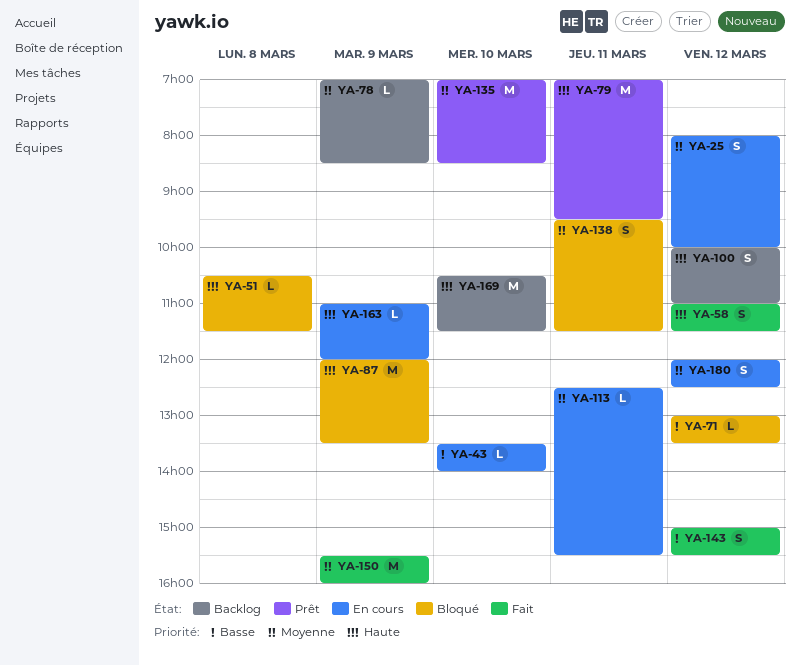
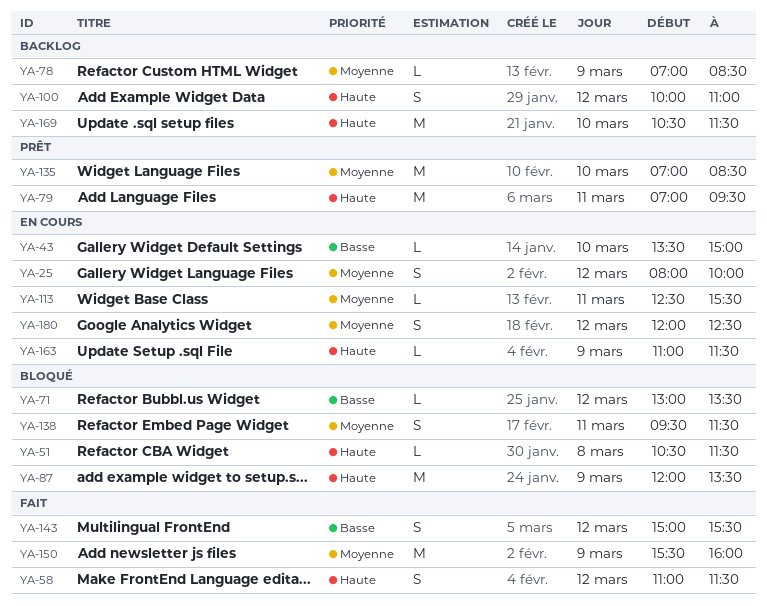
YA-43, ends: 14:00 -> 15:00
YA-163, ends: 12:00 -> 11:30

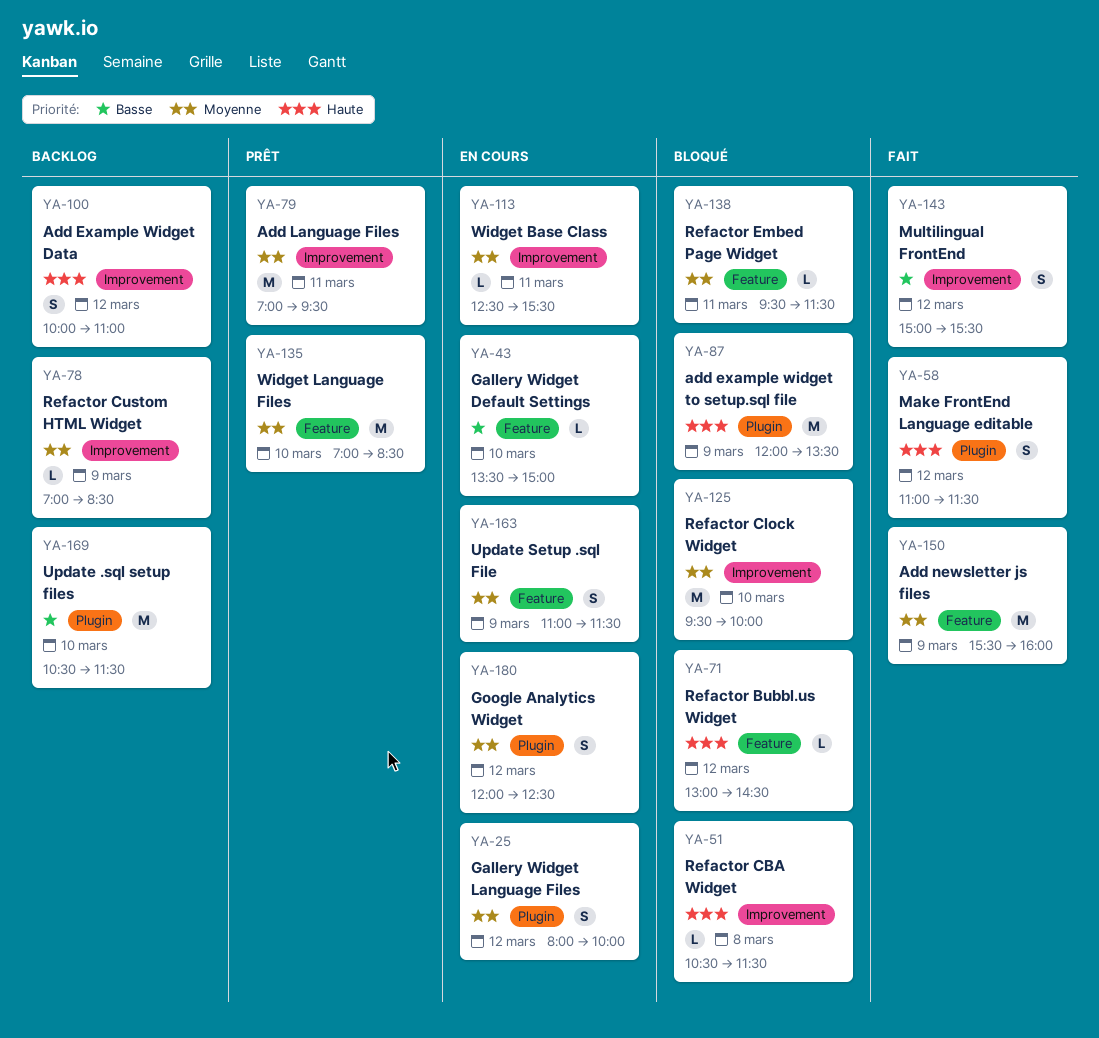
YA-71, priority: Basse -> Haute
YA-71, ends: 13:30 -> 14:30
YA-79, priority: Haute -> Moyenne
YA-125: none -> present
YA-138, estimate: S -> L
YA-163, priority: Haute -> Moyenne
YA-163, estimate: L -> S
YA-169, priority: Haute -> Basse

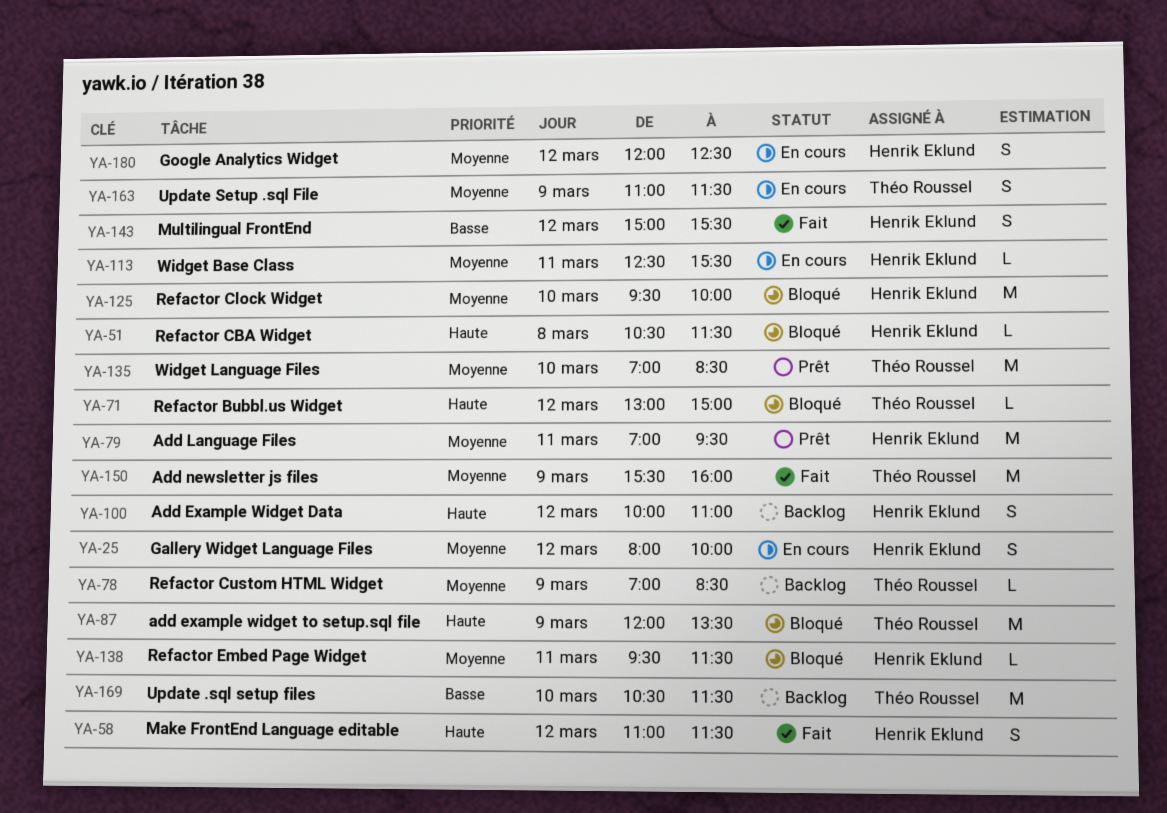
YA-43: present -> none
YA-71, ends: 14:30 -> 15:00

